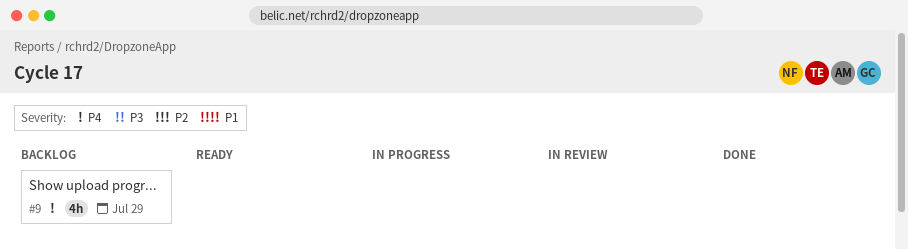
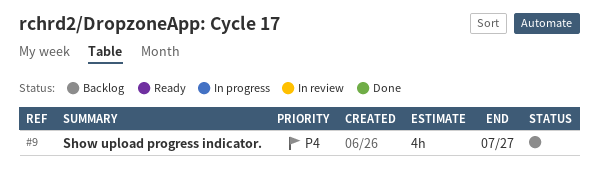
#9, due: Jul 29 -> Jul 27

